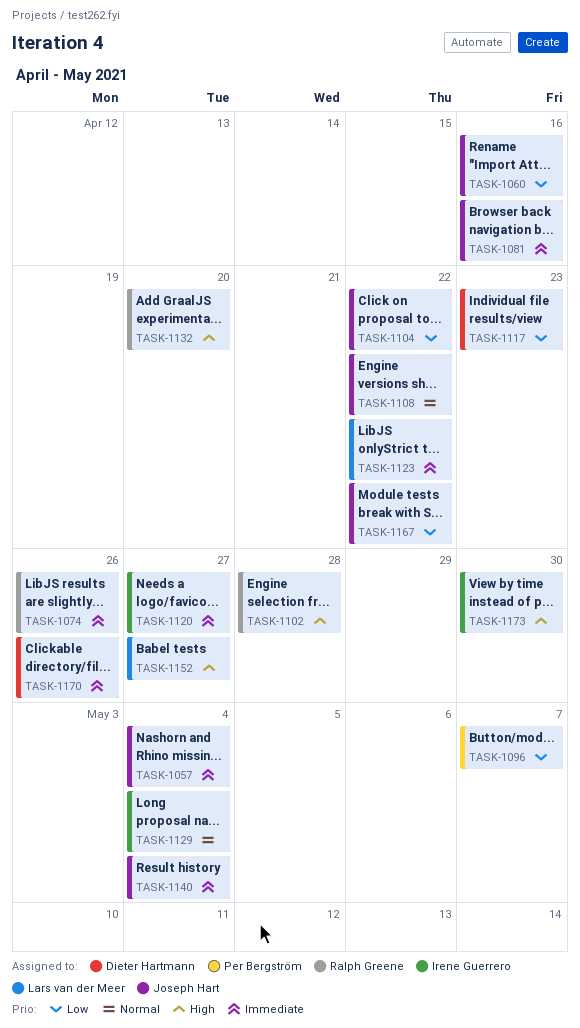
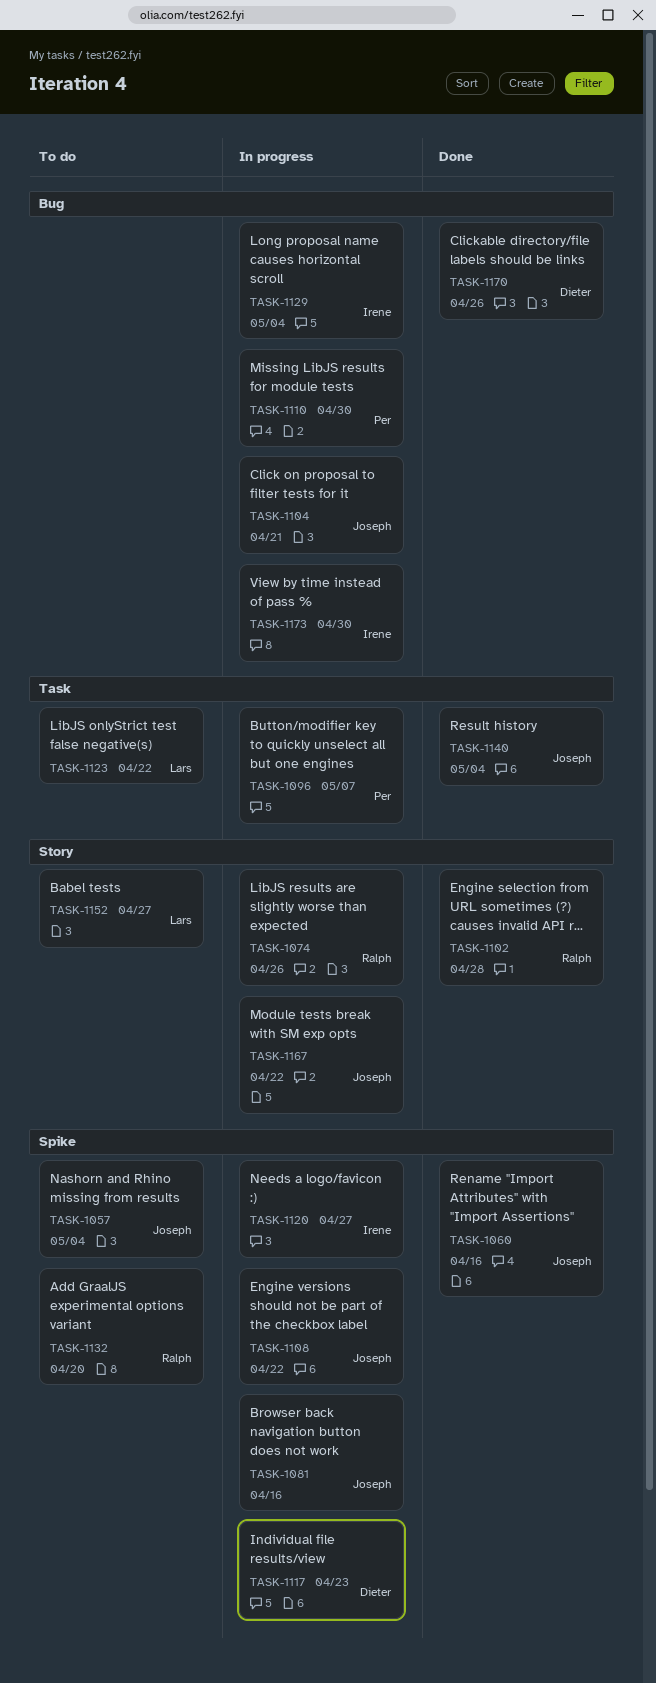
TASK-1104, due: Apr 22 -> Apr 21
TASK-1110: none -> present

